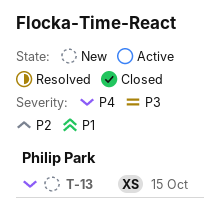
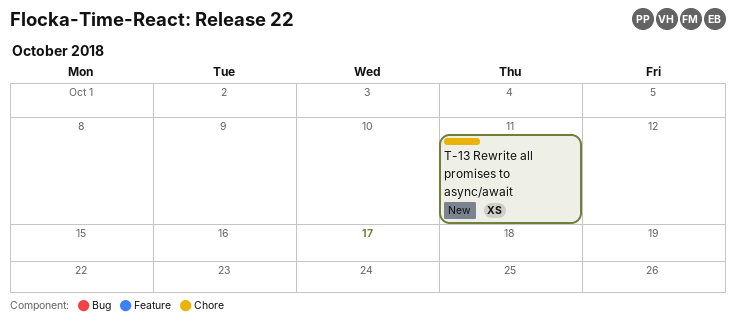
T-13, due: Oct 15 -> Oct 11

